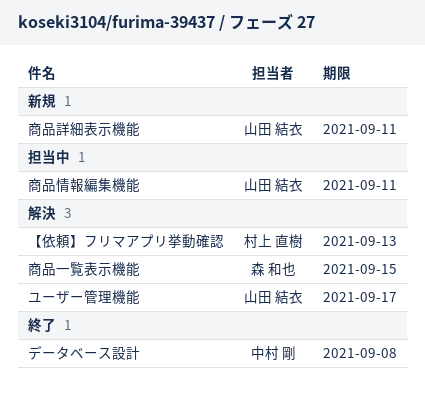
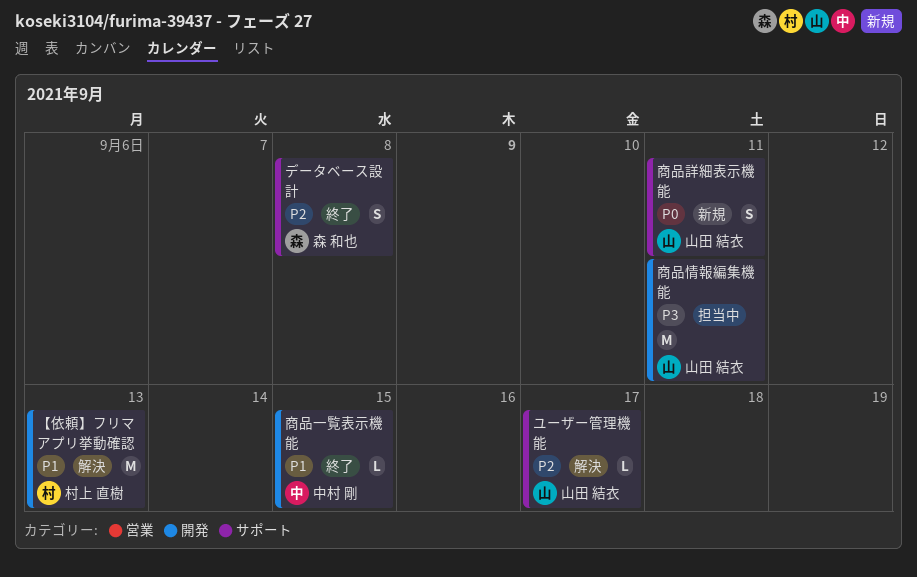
データベース設計, owner: 中村 剛 -> 森 和也
商品一覧表示機能, status: 解決 -> 終了
商品一覧表示機能, owner: 森 和也 -> 中村 剛

